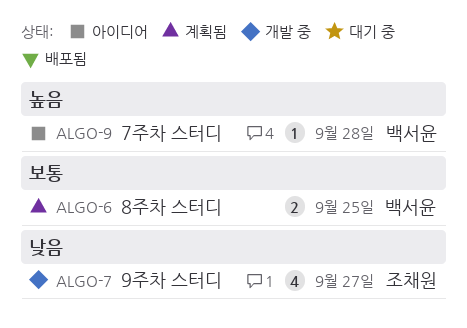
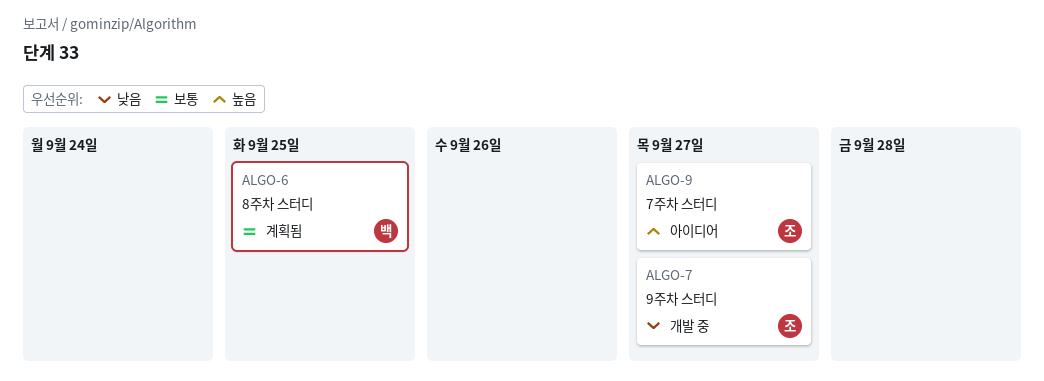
ALGO-9, owner: 백서윤 -> 조채원
ALGO-9, due: Sep 28 -> Sep 27

